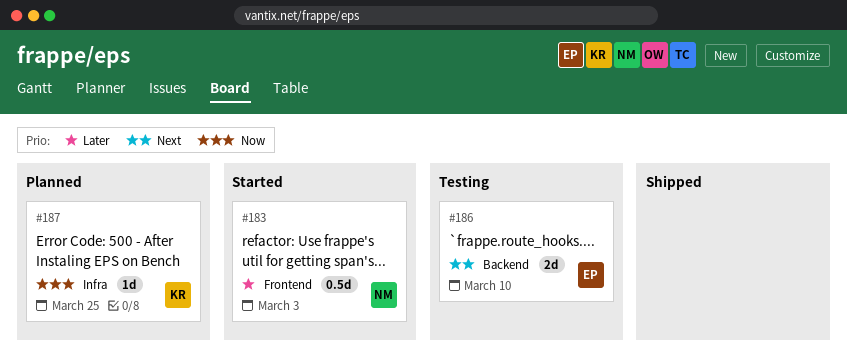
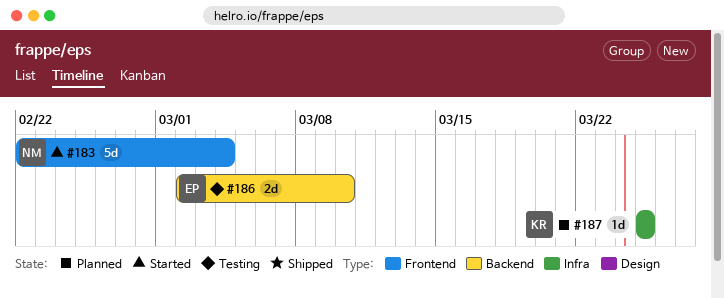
#183, estimate: 0.5d -> 5d
#183, due: Mar 3 -> Mar 4

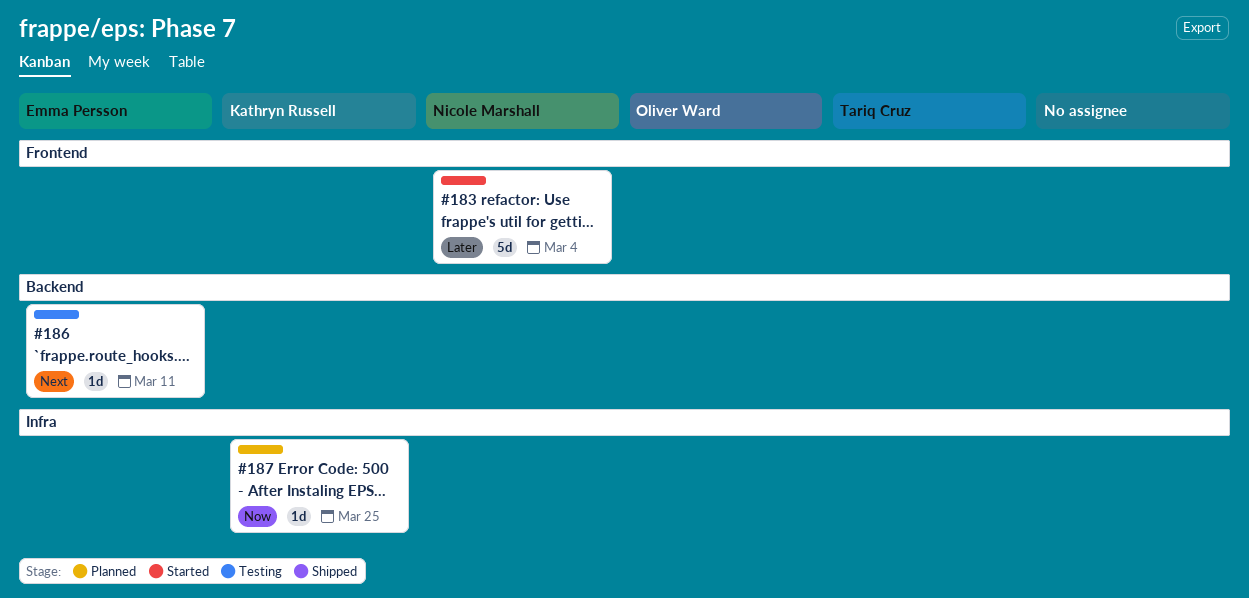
#186, estimate: 2d -> 1d
#186, due: Mar 10 -> Mar 11

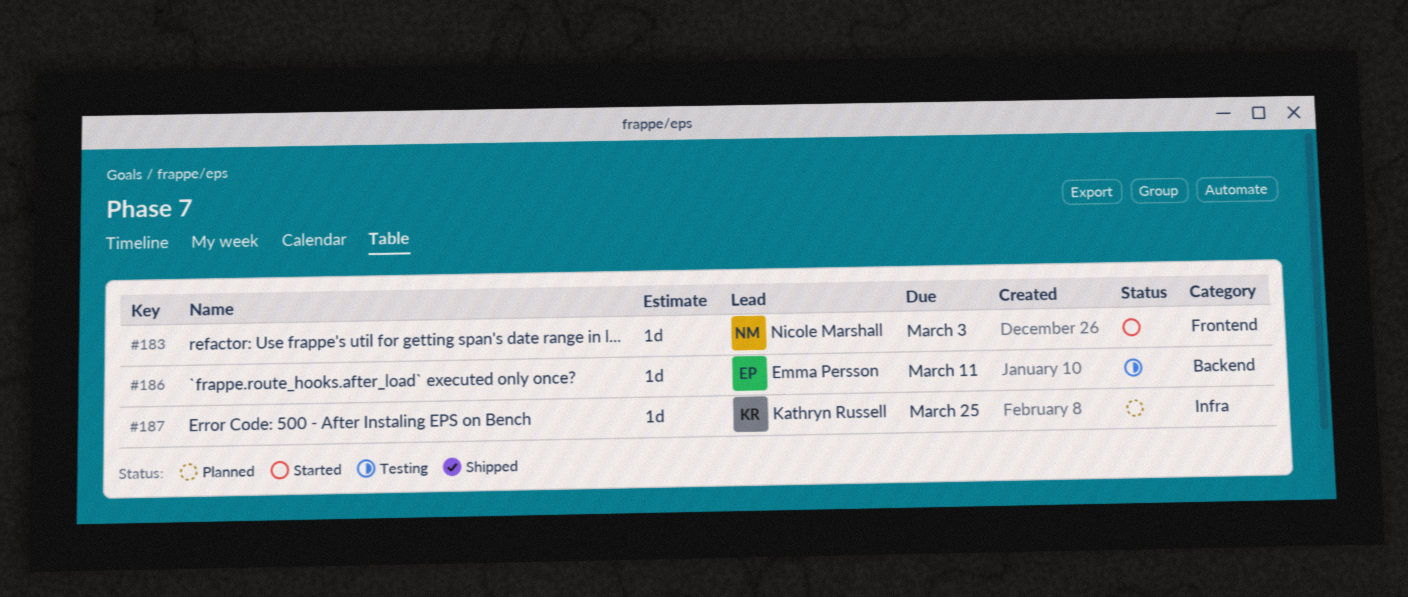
#183, estimate: 5d -> 1d
#183, due: Mar 4 -> Mar 3

